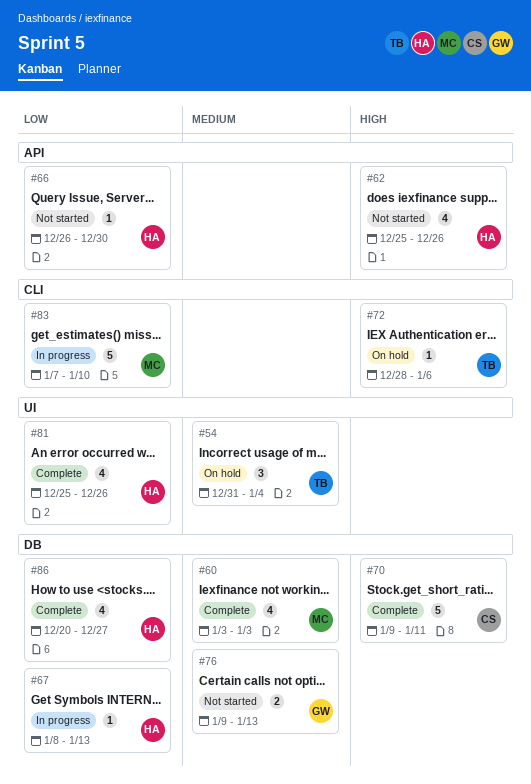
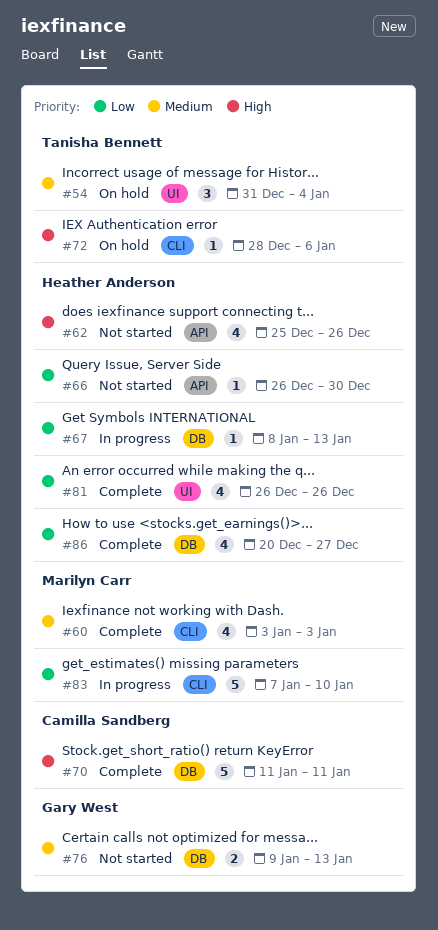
#60, label: DB -> CLI
#70, start: Jan 9 -> Jan 11
#81, start: Dec 25 -> Dec 26

